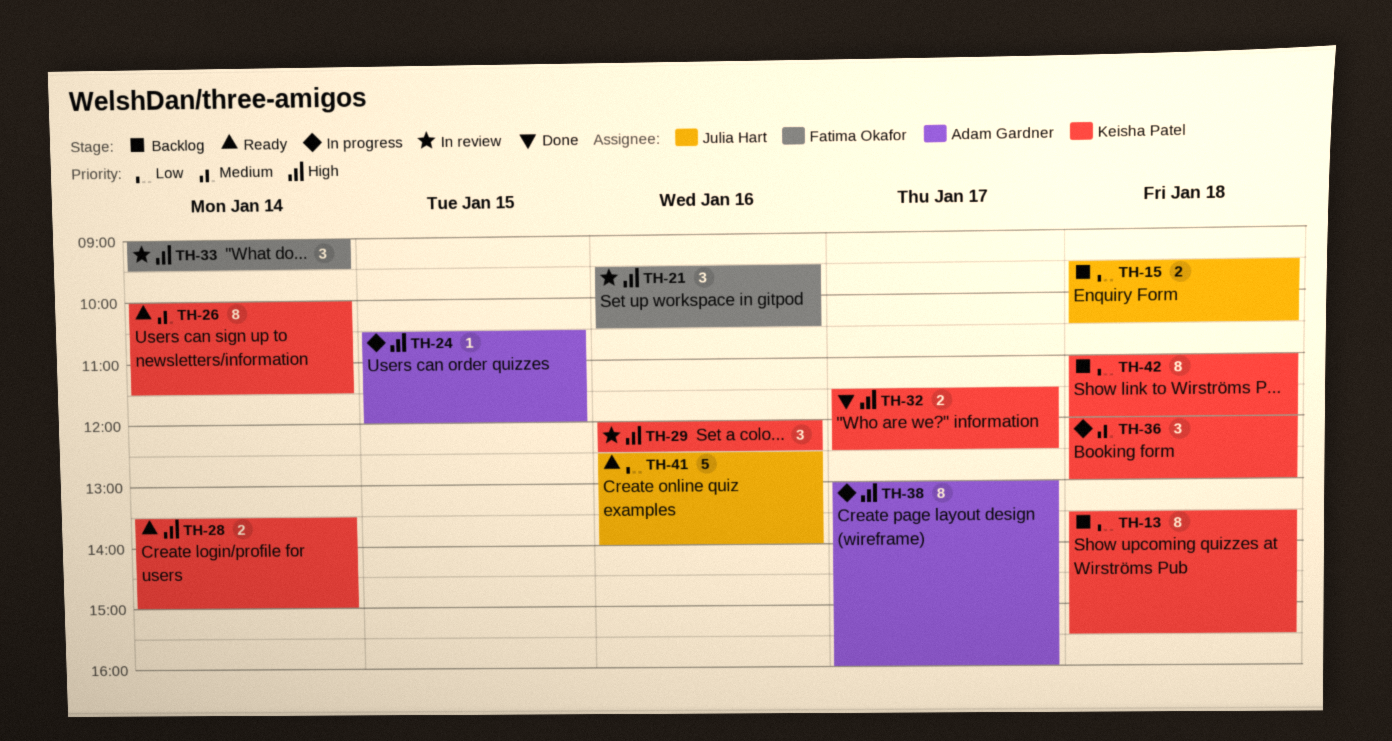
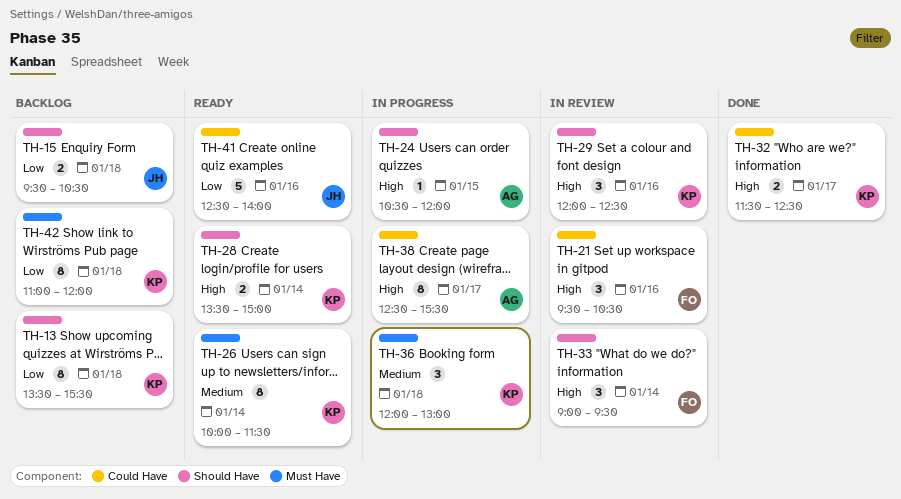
TH-38, begins: 13:00 -> 12:30
TH-38, ends: 16:00 -> 15:30

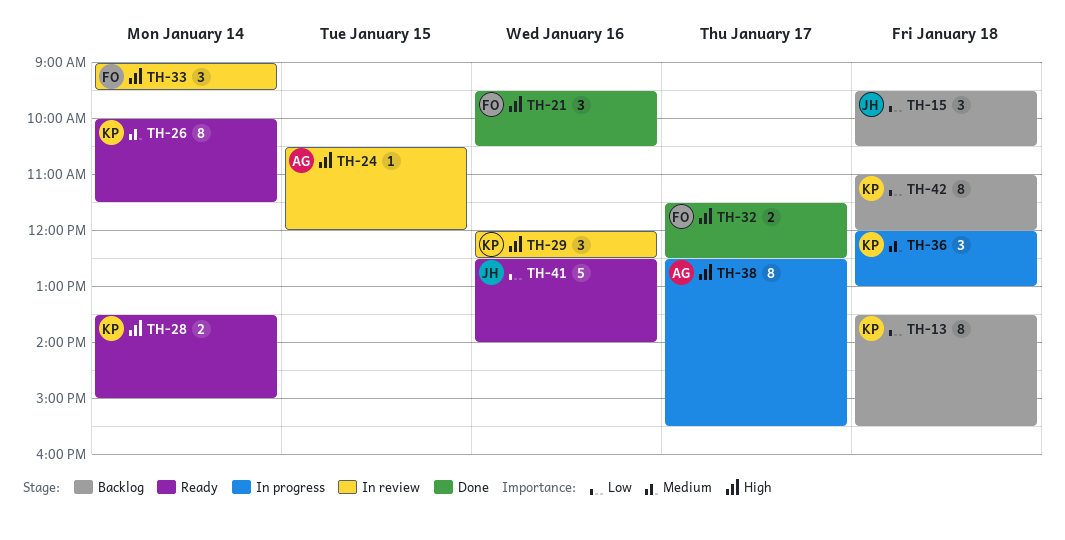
TH-15, estimate: 2 -> 3
TH-21, status: In review -> Done
TH-24, status: In progress -> In review
TH-32, owner: KP -> FO

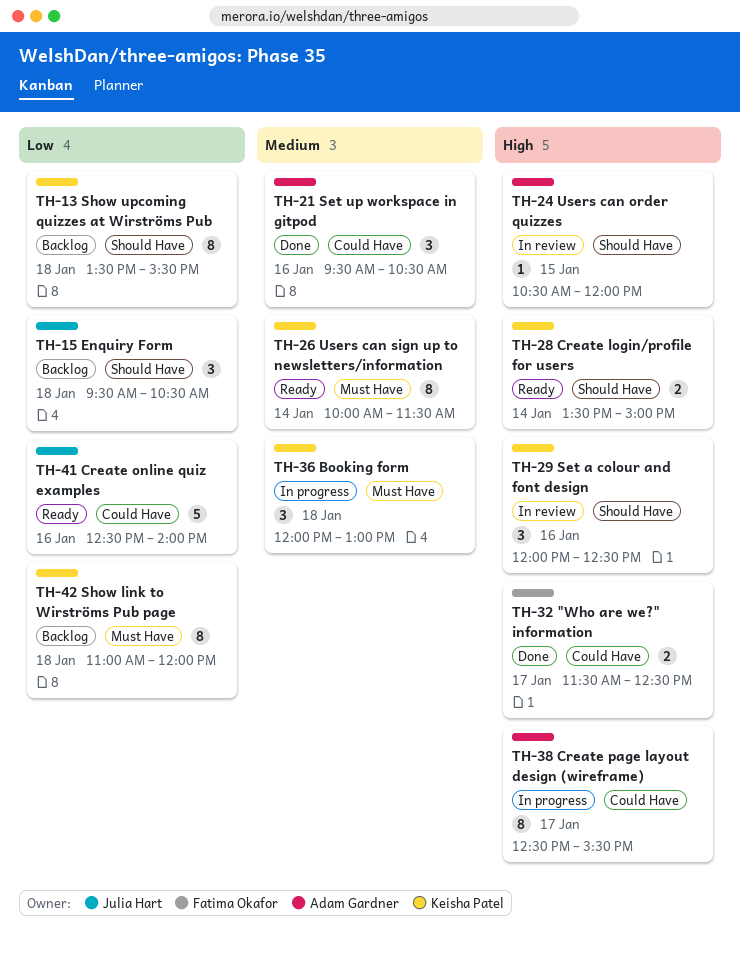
TH-21, owner: Fatima Okafor -> Adam Gardner
TH-21, priority: High -> Medium
TH-33: present -> none

